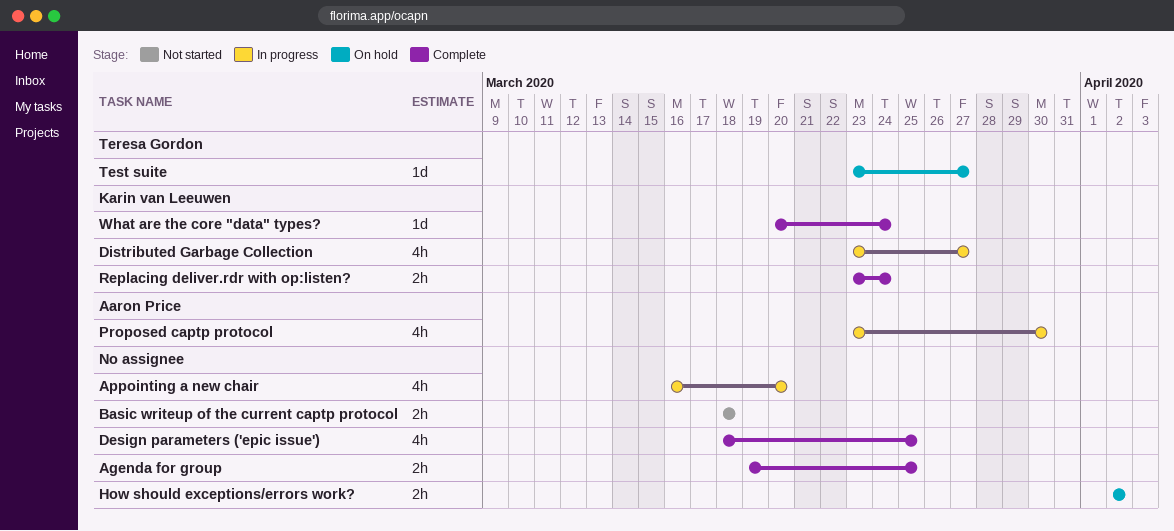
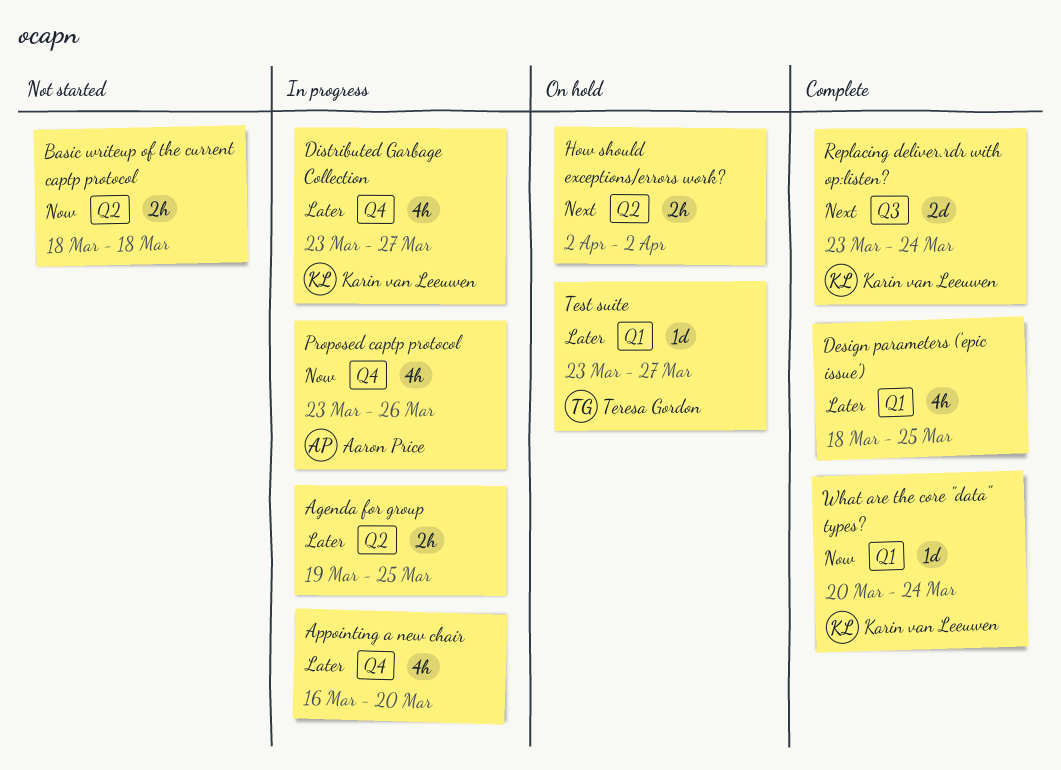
Agenda for group, status: Complete -> In progress
Proposed captp protocol, due: Mar 30 -> Mar 26
Replacing deliver.rdr with op:listen?, estimate: 2h -> 2d

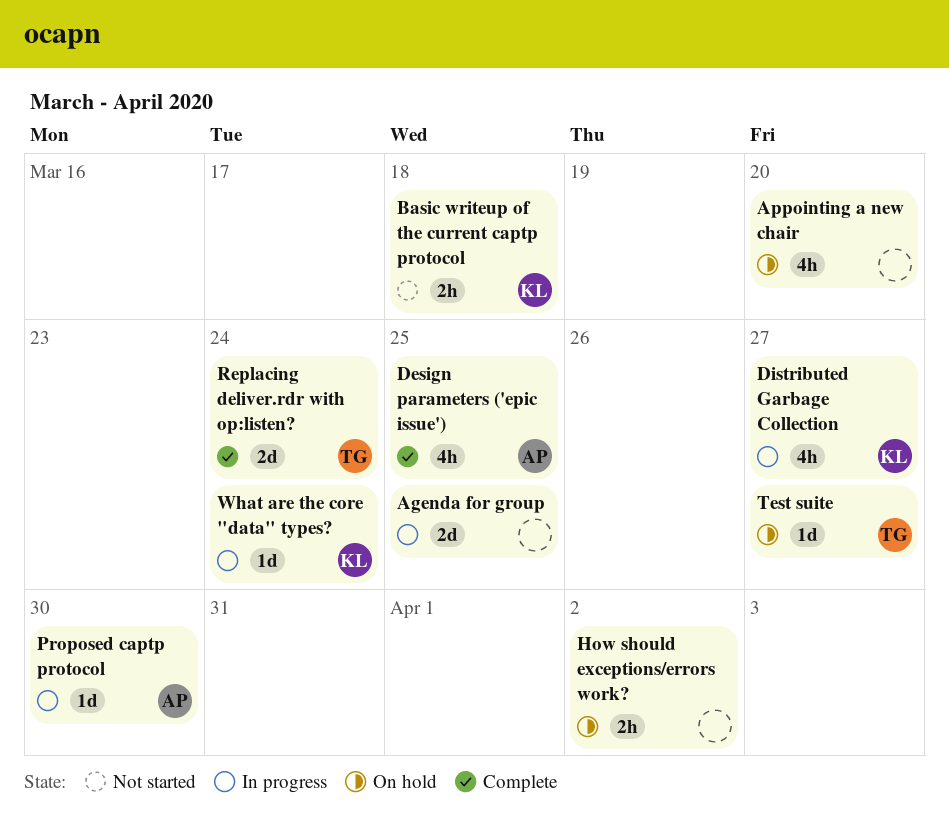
Agenda for group, estimate: 2h -> 2d
Appointing a new chair, status: In progress -> On hold
Basic writeup of the current captp protocol, owner: none -> Karin van Leeuwen
Design parameters ('epic issue'), owner: none -> Aaron Price
Proposed captp protocol, estimate: 4h -> 1d
Proposed captp protocol, due: Mar 26 -> Mar 30
Replacing deliver.rdr with op:listen?, owner: Karin van Leeuwen -> Teresa Gordon
What are the core "data" types?, status: Complete -> In progress

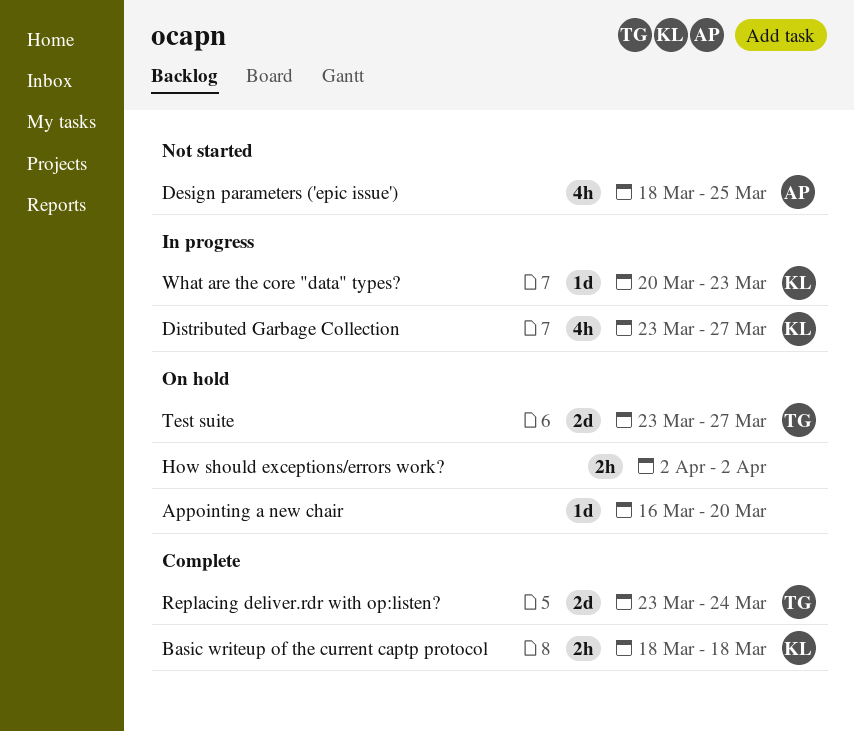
Agenda for group: present -> none
Appointing a new chair, estimate: 4h -> 1d
Basic writeup of the current captp protocol, status: Not started -> Complete
Design parameters ('epic issue'), status: Complete -> Not started
Proposed captp protocol: present -> none
Test suite, estimate: 1d -> 2d
What are the core "data" types?, due: Mar 24 -> Mar 23

